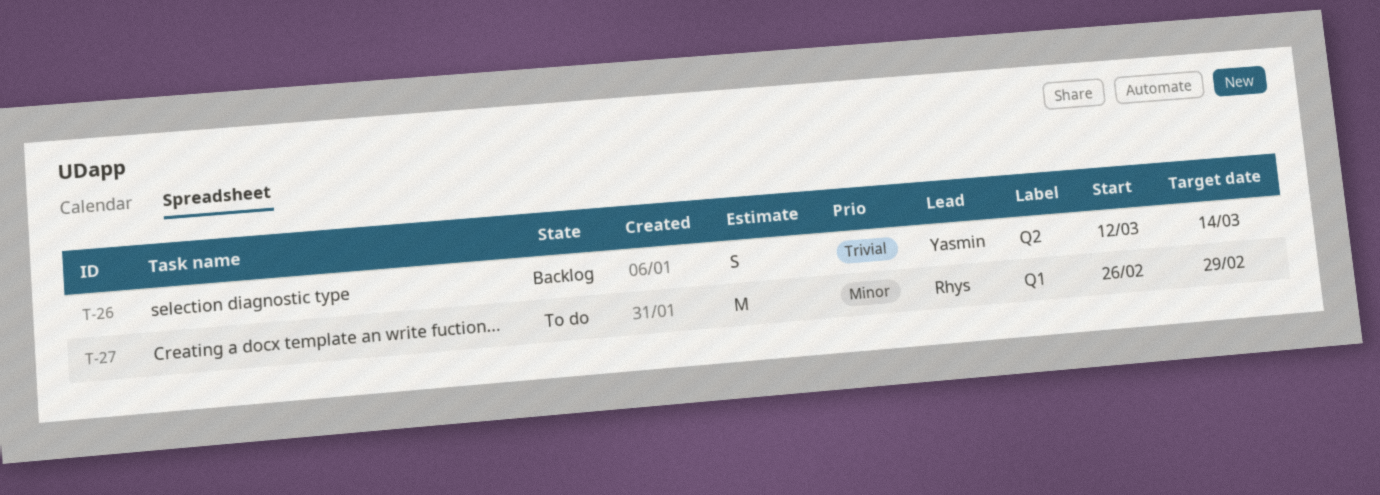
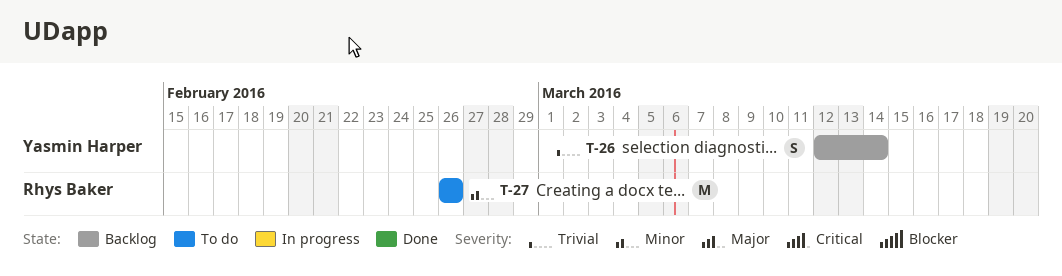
T-27, due: Feb 29 -> Feb 26

